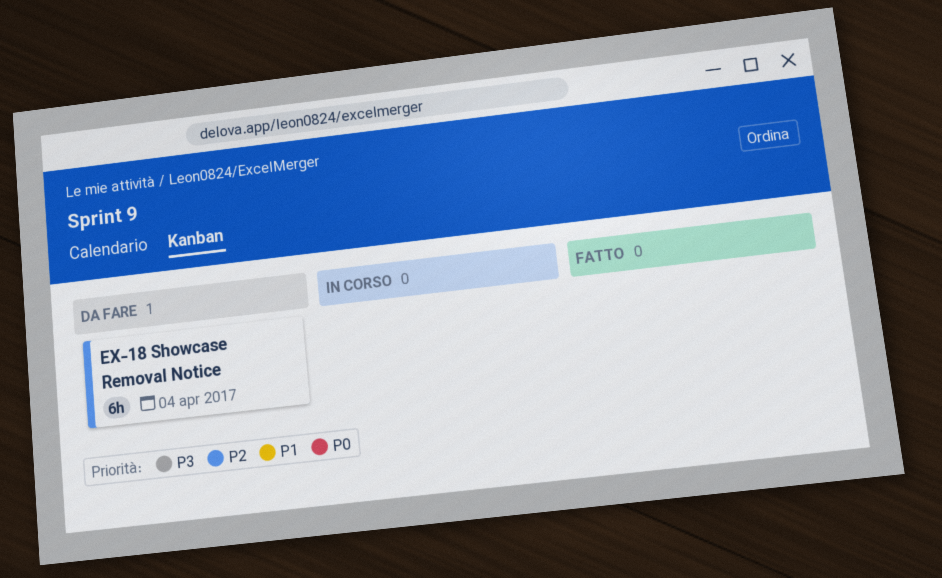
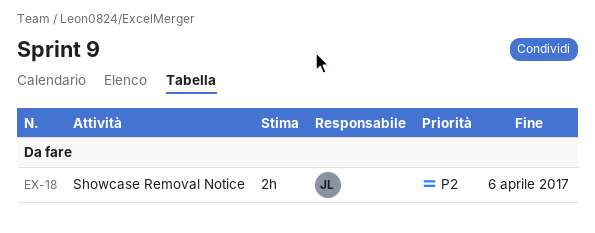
EX-18, estimate: 6h -> 2h
EX-18, due: Apr 4 -> Apr 6

